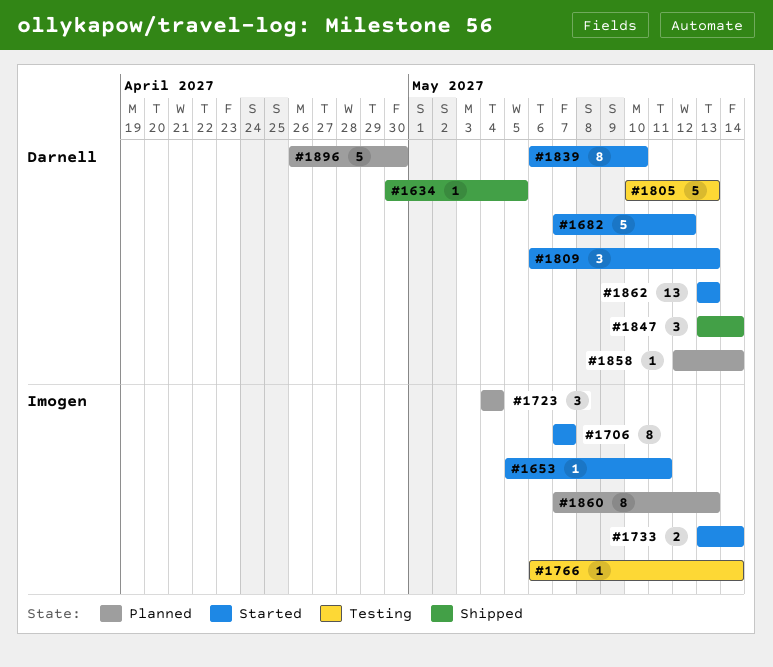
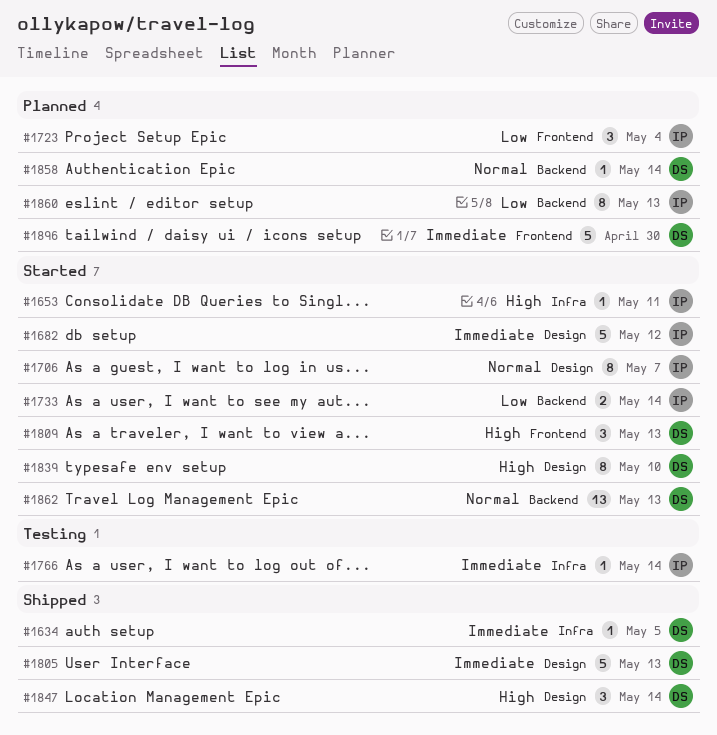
#1682, owner: Darnell -> Imogen
#1805, status: Testing -> Shipped

